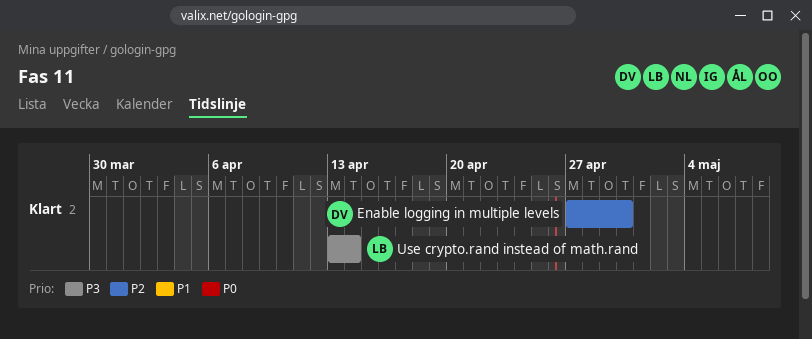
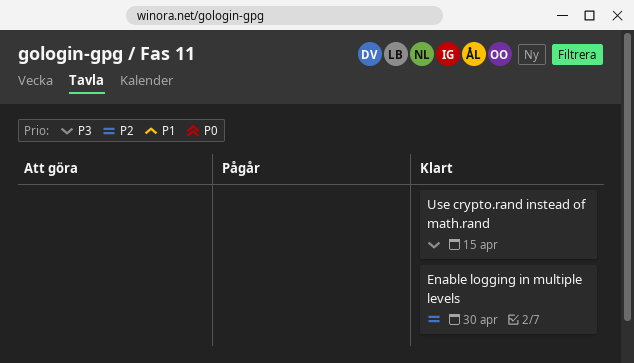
Use crypto.rand instead of math.rand, due: Apr 14 -> Apr 15

